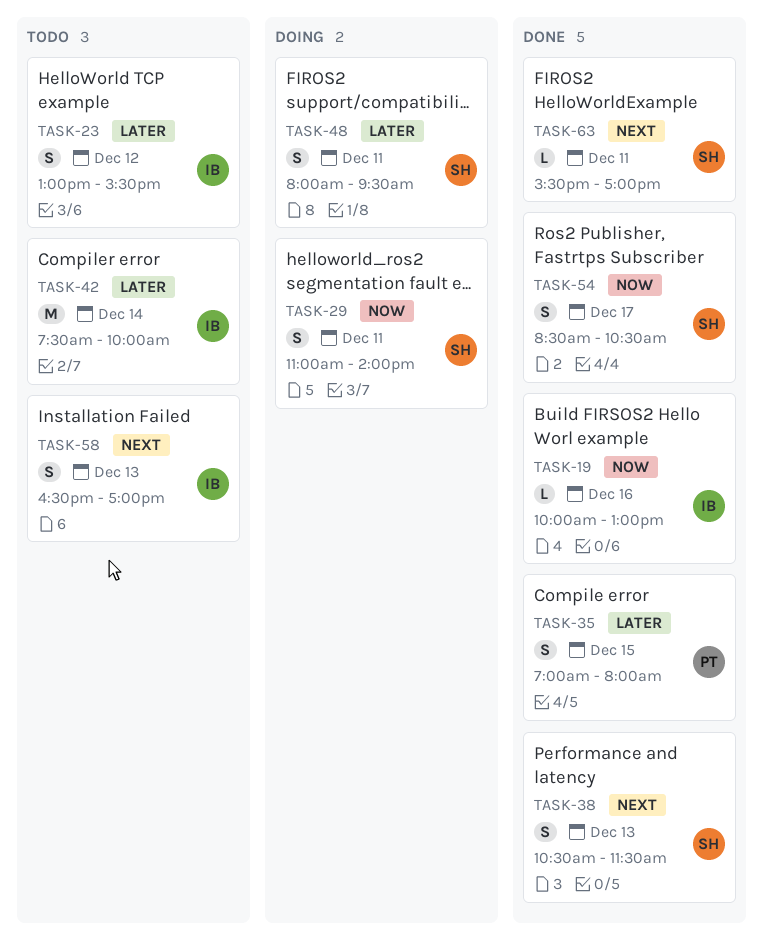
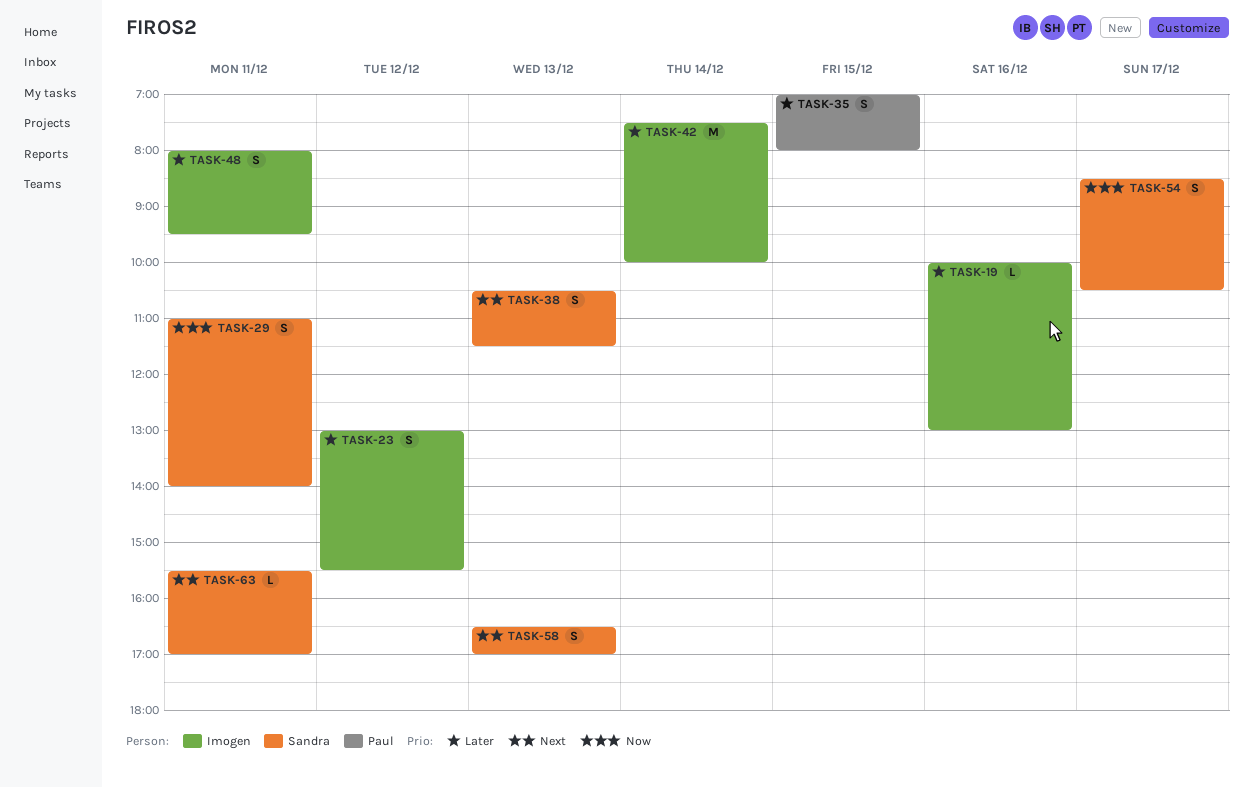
TASK-19, priority: Now -> Later
TASK-48, owner: Sandra -> Imogen
TASK-58, owner: Imogen -> Sandra

